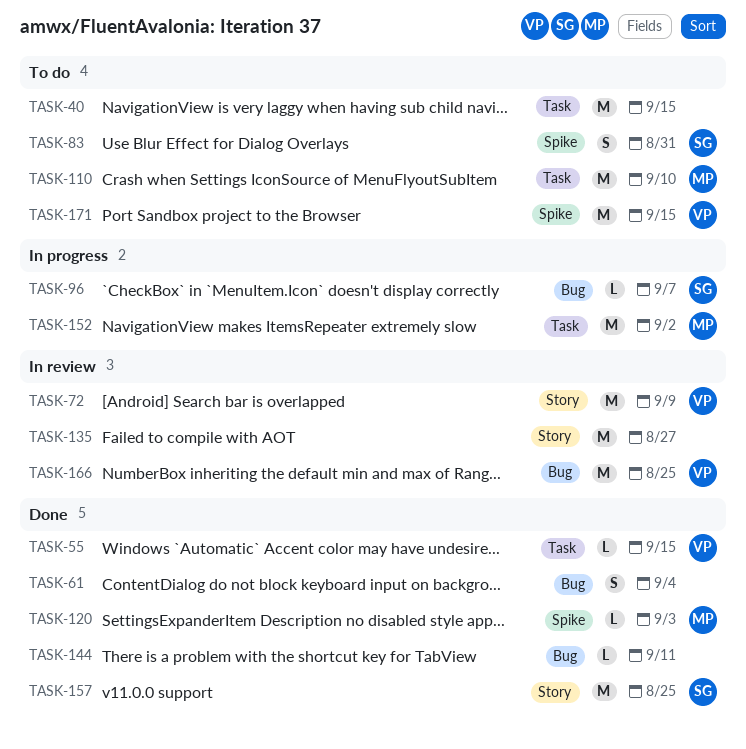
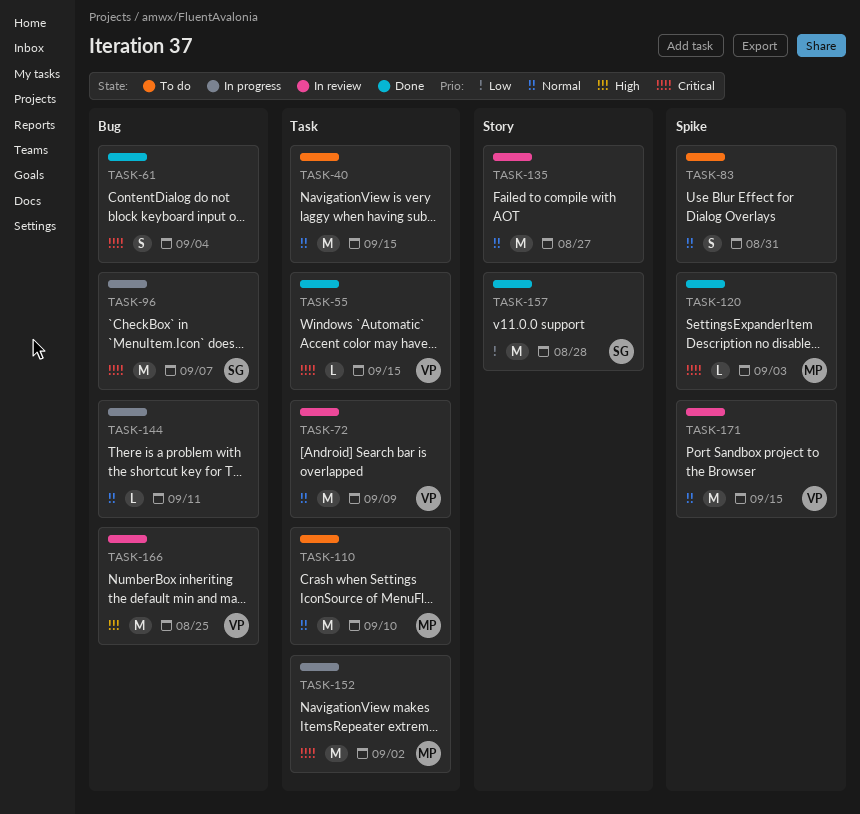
TASK-72, label: Story -> Task
TASK-83, owner: SG -> none
TASK-96, estimate: L -> M
TASK-144, status: Done -> In progress
TASK-157, due: Aug 25 -> Aug 28
TASK-171, status: To do -> In review

